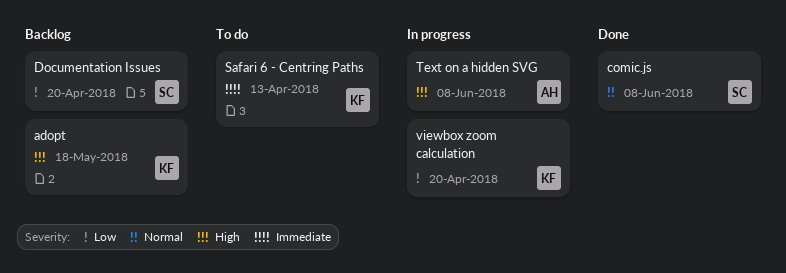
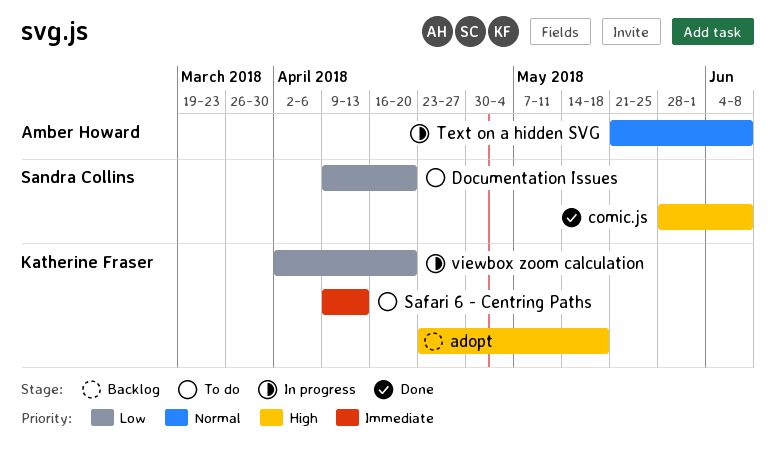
comic.js, priority: Normal -> High
Documentation Issues, status: Backlog -> To do
Text on a hidden SVG, priority: High -> Normal

